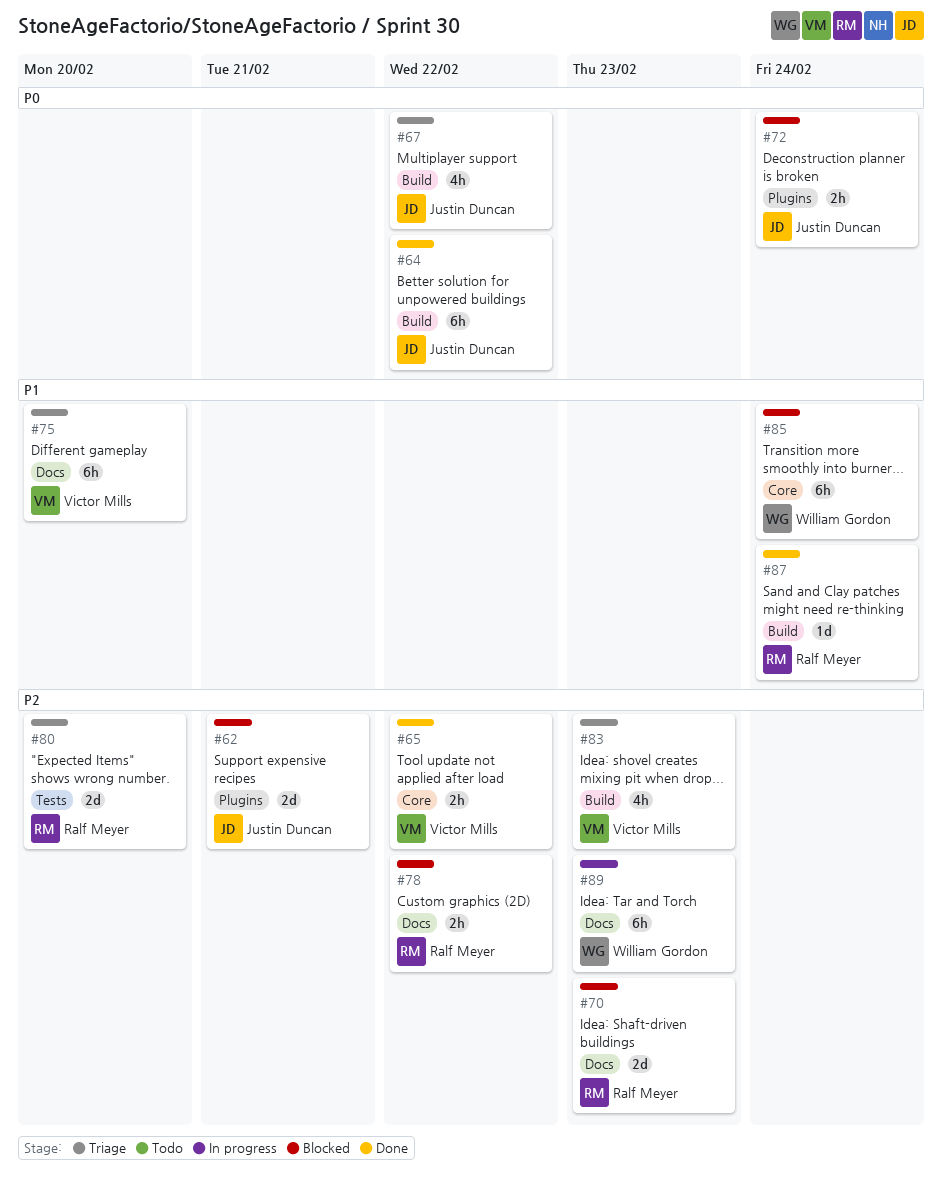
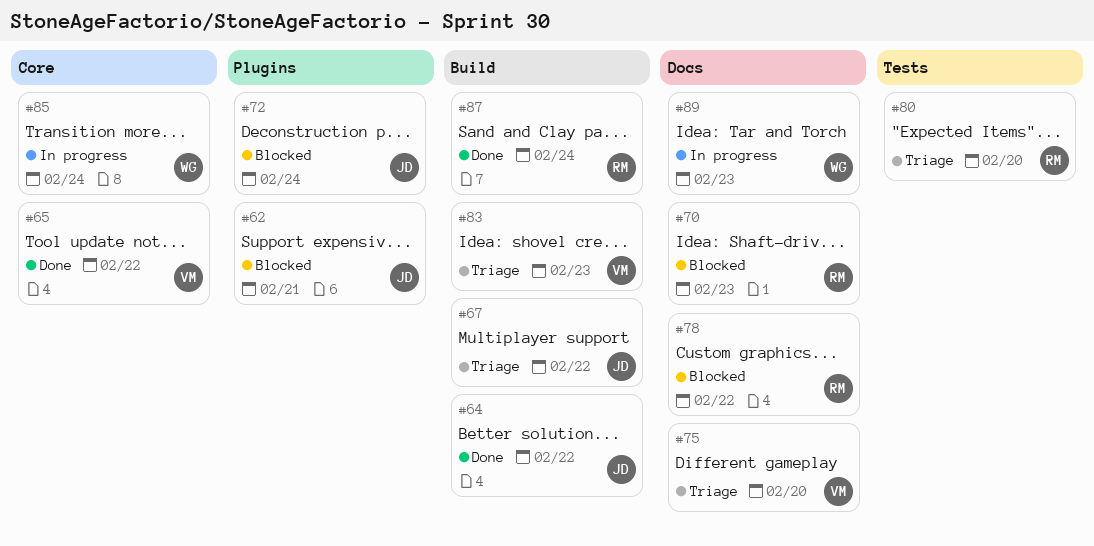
#85, status: Blocked -> In progress

